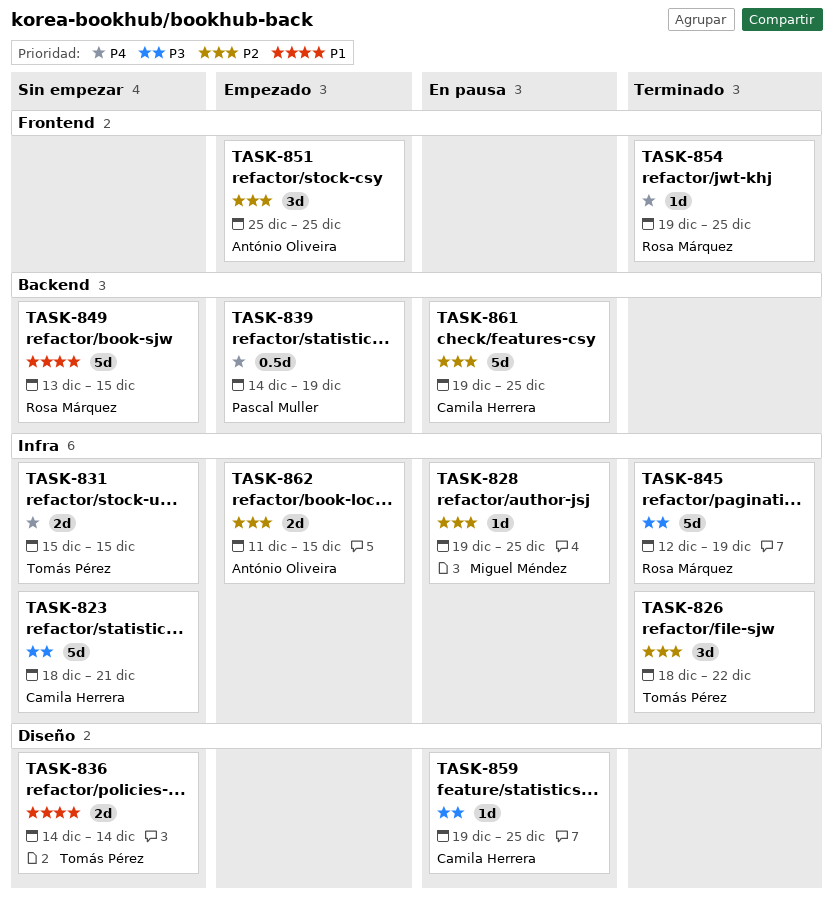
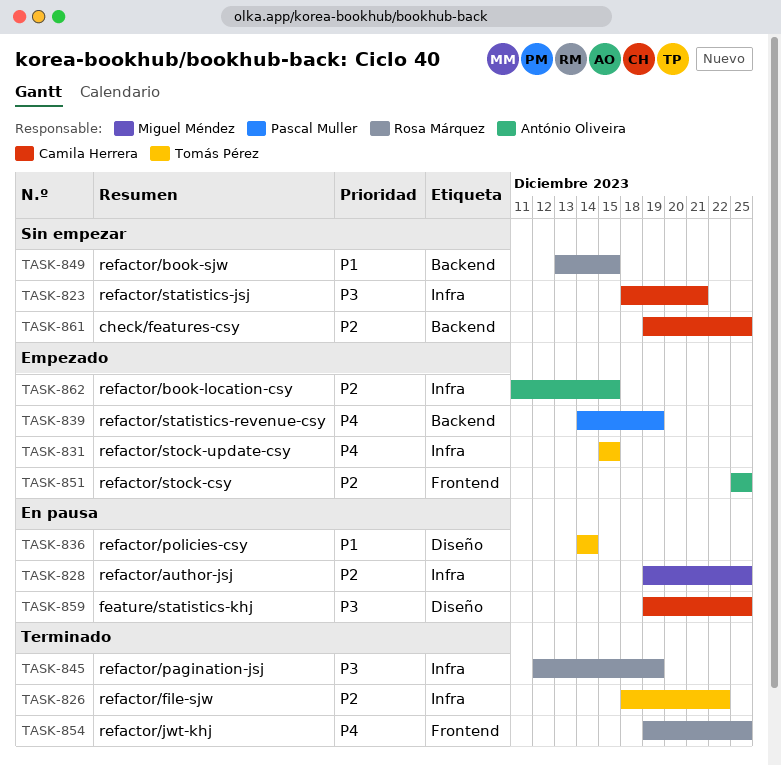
TASK-831, status: Sin empezar -> Empezado
TASK-836, status: Sin empezar -> En pausa
TASK-861, status: En pausa -> Sin empezar

